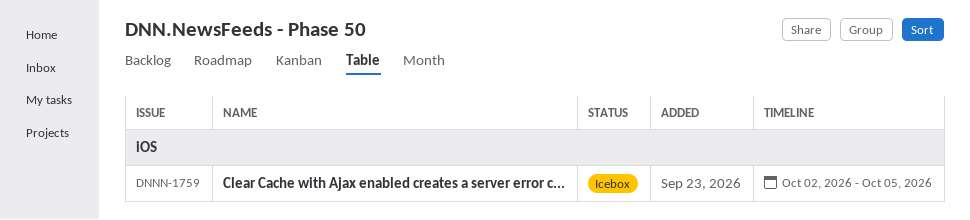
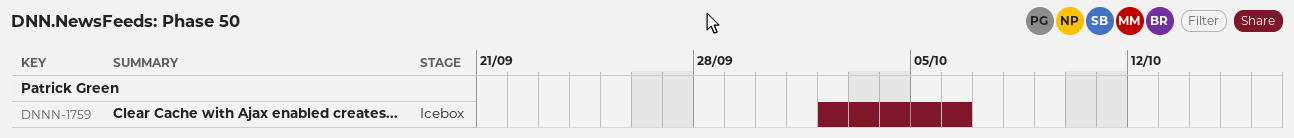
DNNN-1759, due: Oct 5 -> Oct 6

